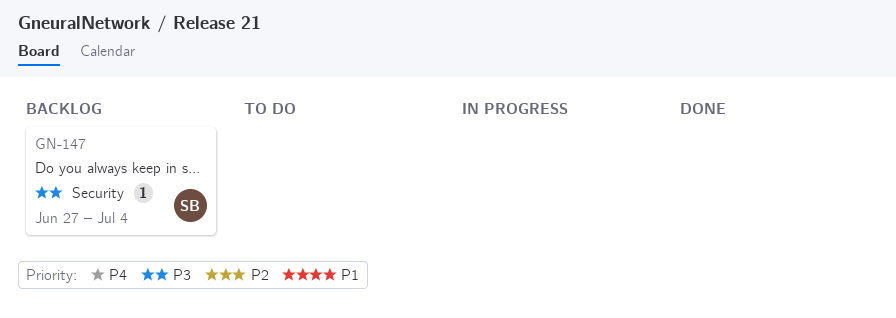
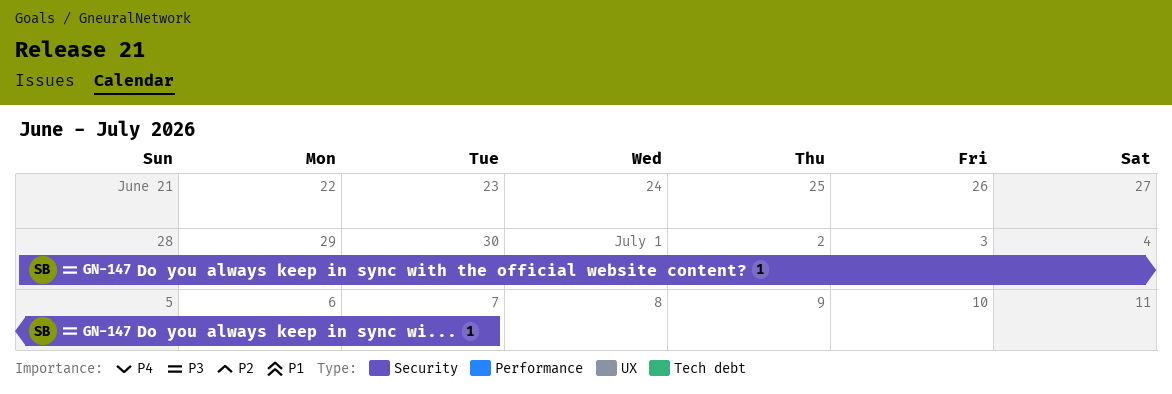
GN-147, start: Jun 27 -> Jun 28
GN-147, due: Jul 4 -> Jul 7

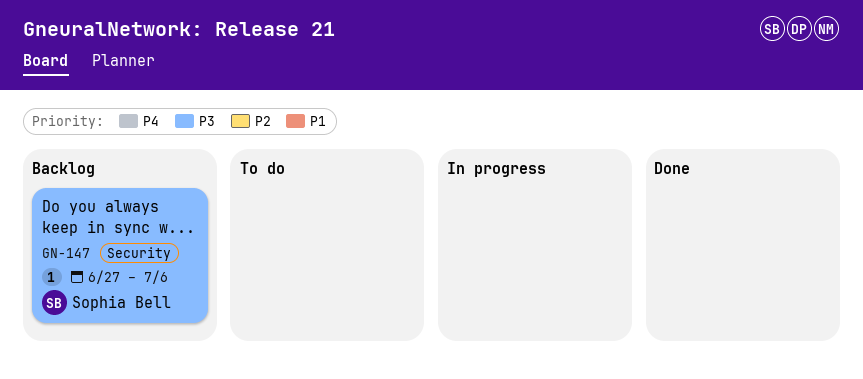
GN-147, start: Jun 28 -> Jun 27
GN-147, due: Jul 7 -> Jul 6

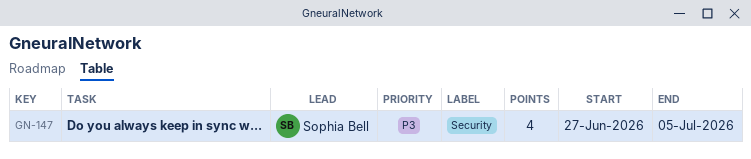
GN-147, estimate: 1 -> 4
GN-147, due: Jul 6 -> Jul 5

